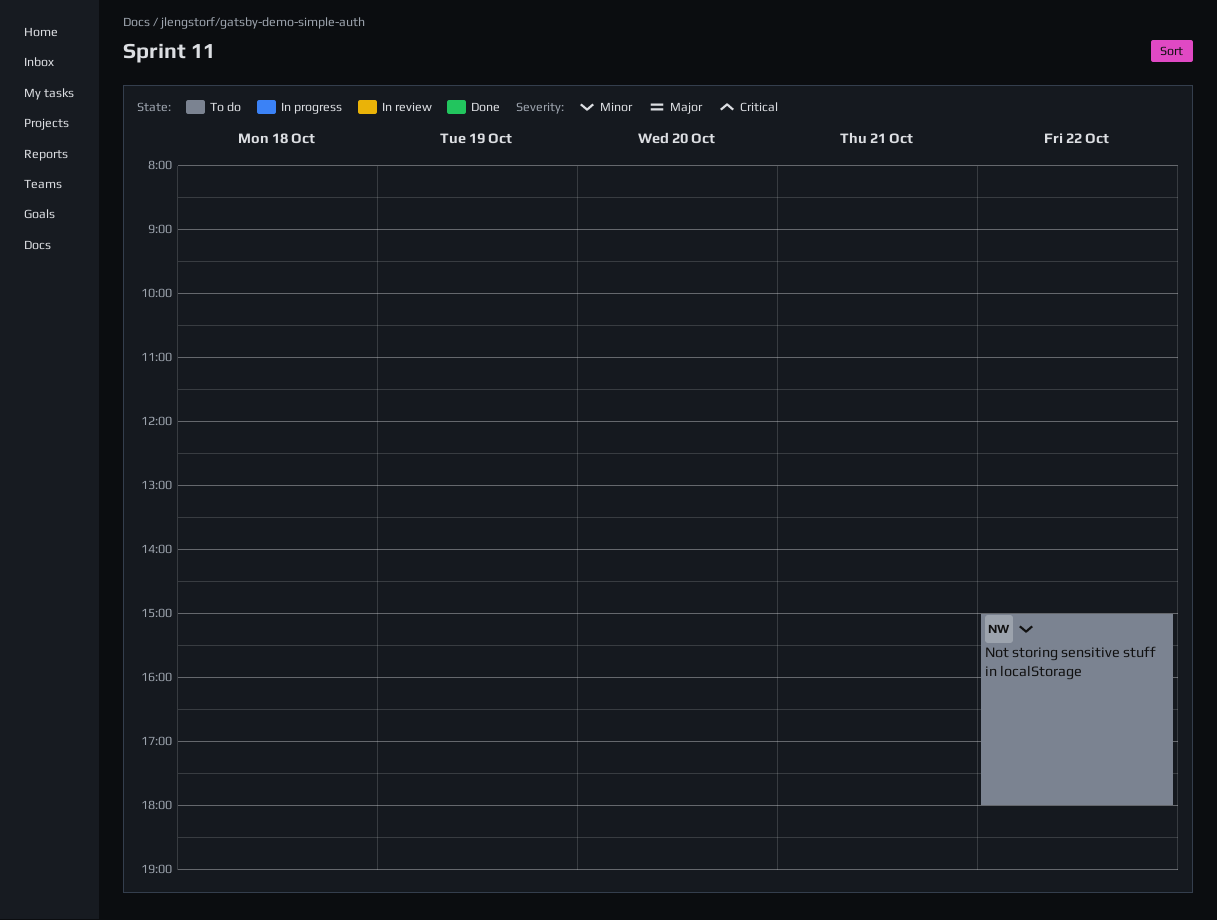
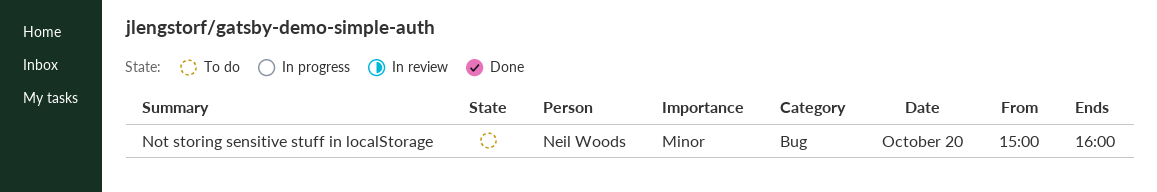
Not storing sensitive stuff in localStorage, day: Oct 22 -> Oct 20
Not storing sensitive stuff in localStorage, ends: 18:00 -> 16:00

